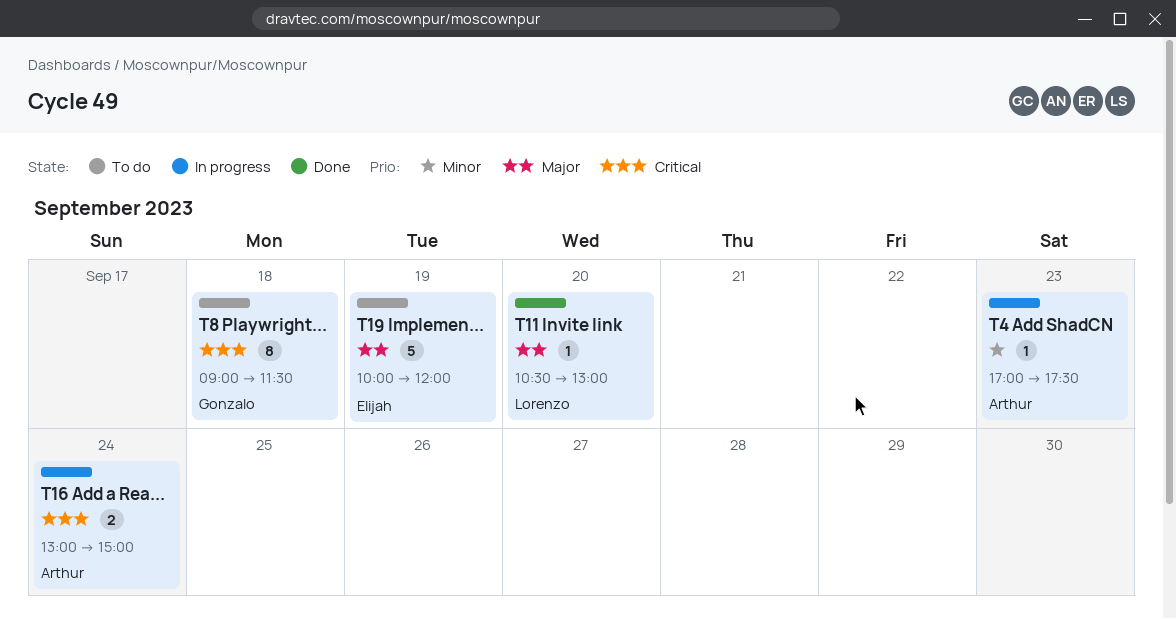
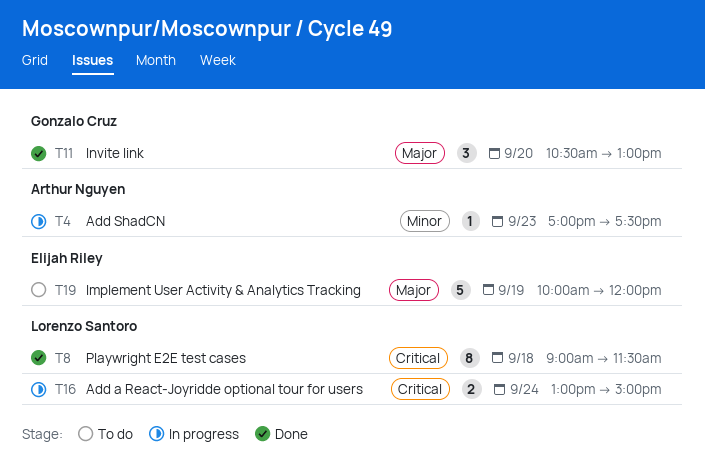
T8, status: To do -> Done
T8, owner: Gonzalo Cruz -> Lorenzo Santoro
T11, owner: Lorenzo Santoro -> Gonzalo Cruz
T11, estimate: 1 -> 3
T16, owner: Arthur Nguyen -> Lorenzo Santoro

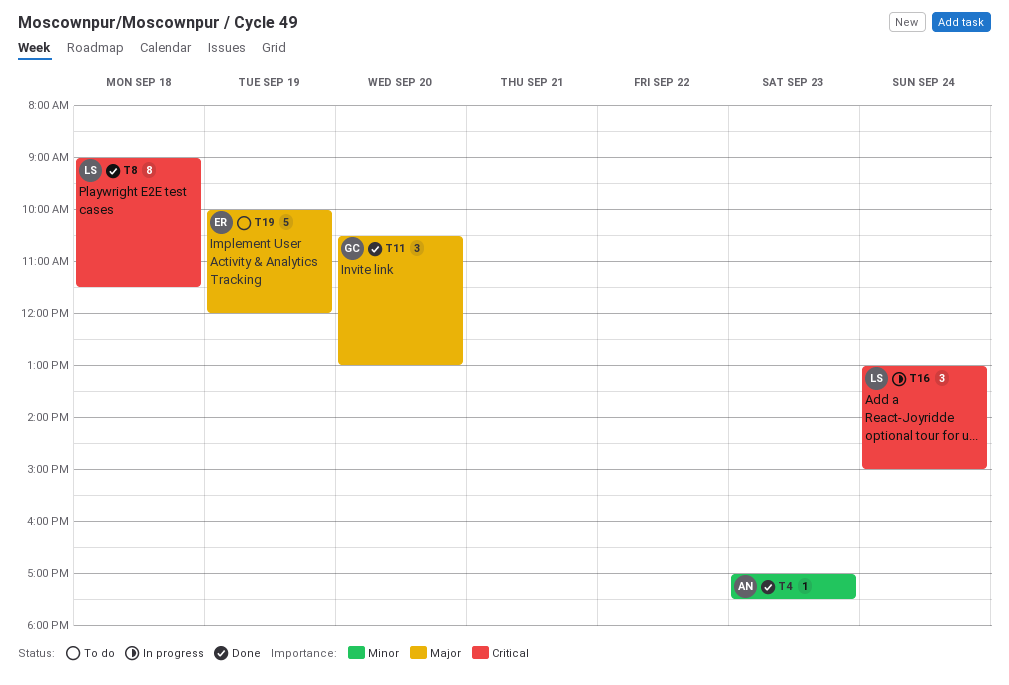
T4, status: In progress -> Done
T16, estimate: 2 -> 3

